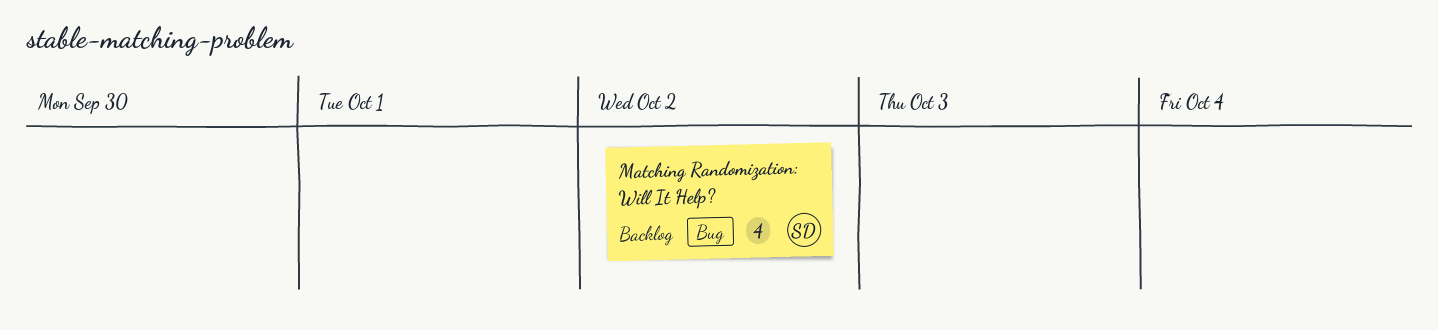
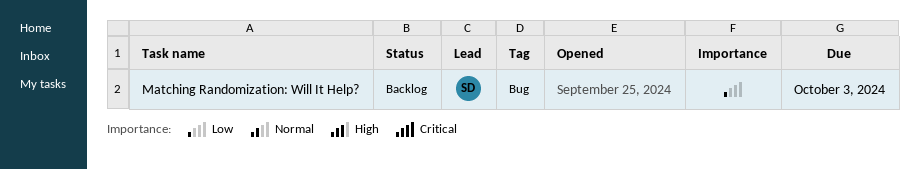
Matching Randomization: Will It Help?, due: Oct 2 -> Oct 3

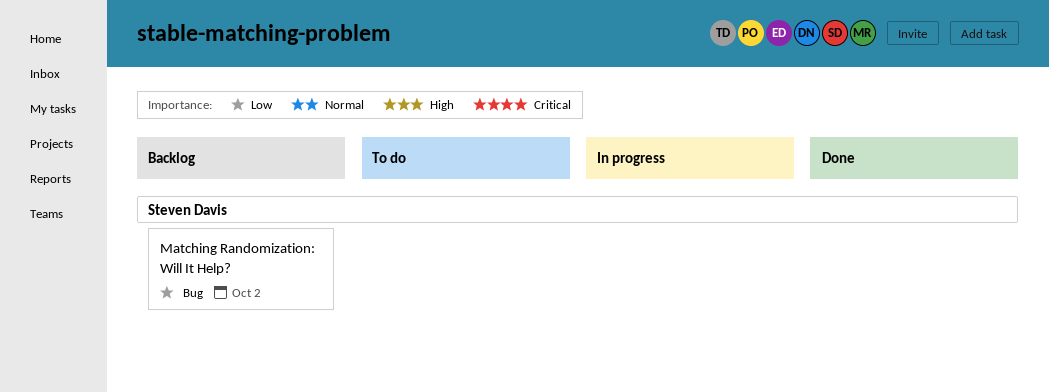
Matching Randomization: Will It Help?, due: Oct 3 -> Oct 2

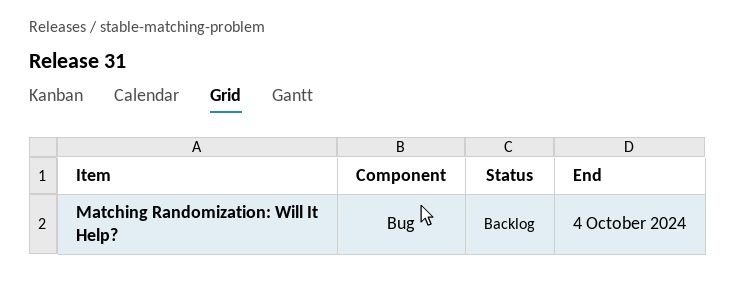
Matching Randomization: Will It Help?, due: Oct 2 -> Oct 4

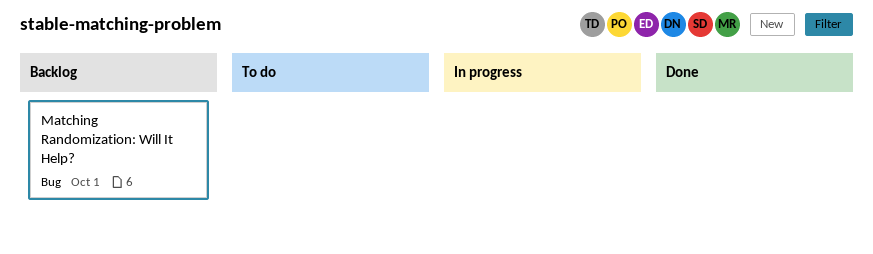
Matching Randomization: Will It Help?, due: Oct 4 -> Oct 1

